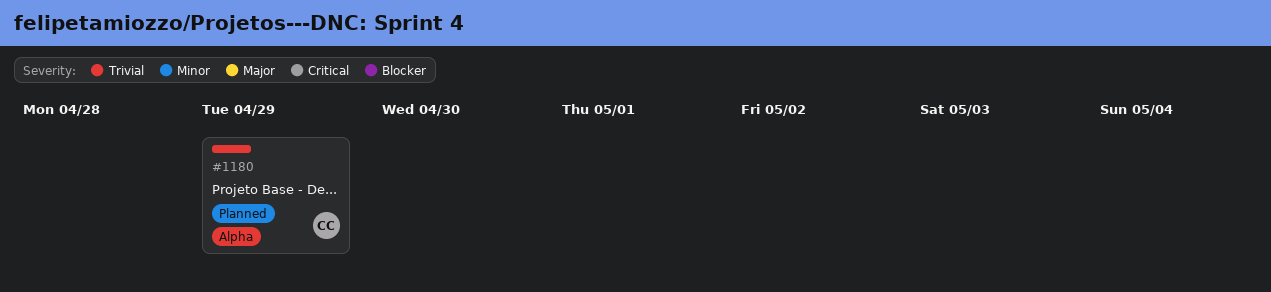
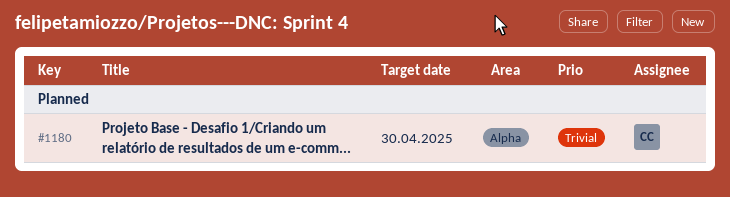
#1180, due: Apr 29 -> Apr 30

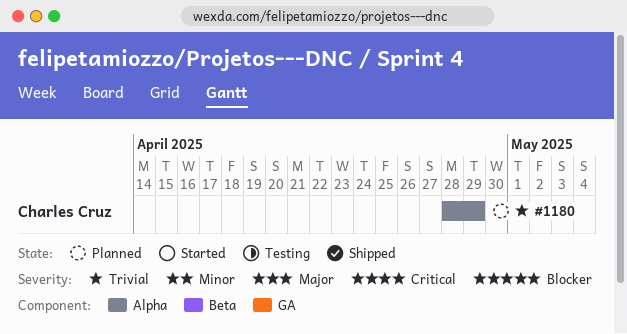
#1180, due: Apr 30 -> Apr 29

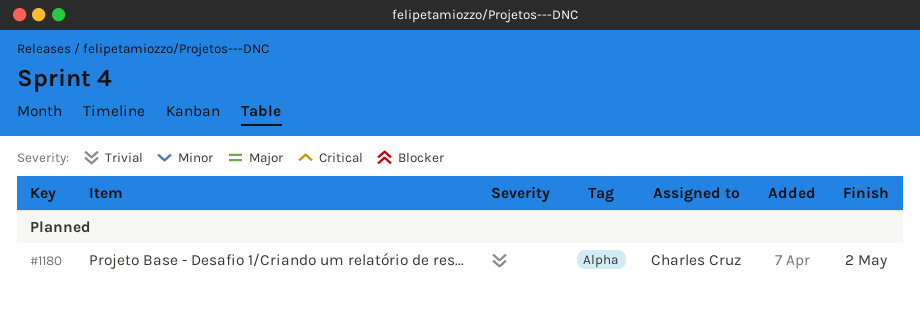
#1180, due: Apr 29 -> May 2

